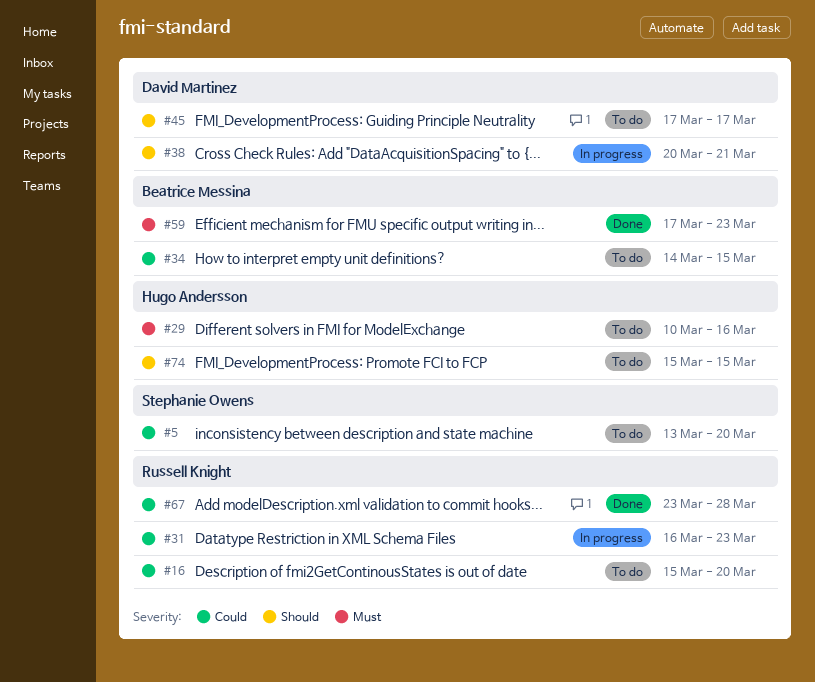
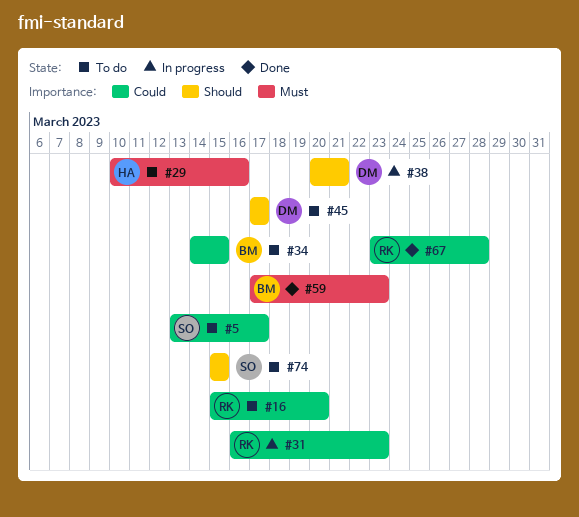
#5, due: Mar 20 -> Mar 17
#74, owner: Hugo Andersson -> Stephanie Owens

